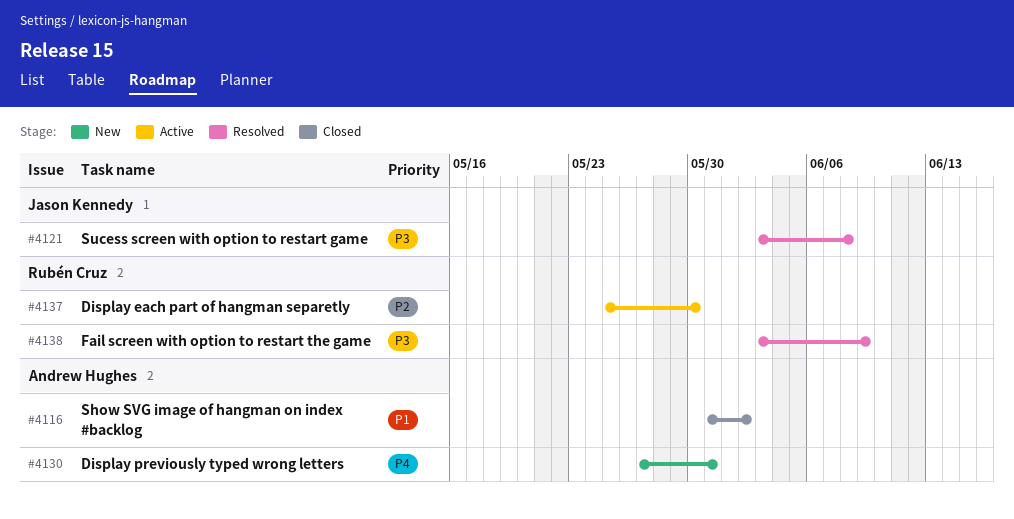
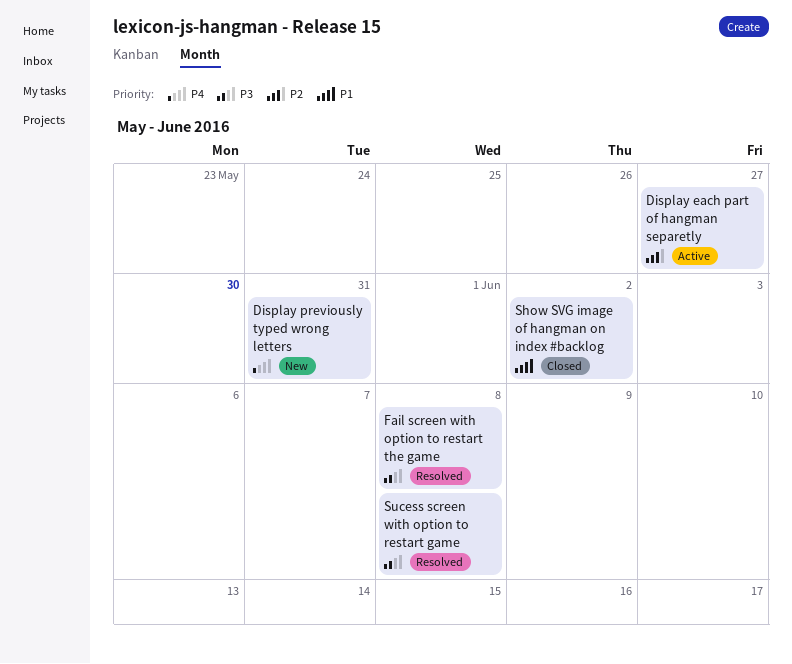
Display each part of hangman separetly, due: May 30 -> May 27
Fail screen with option to restart the game, due: Jun 9 -> Jun 8

